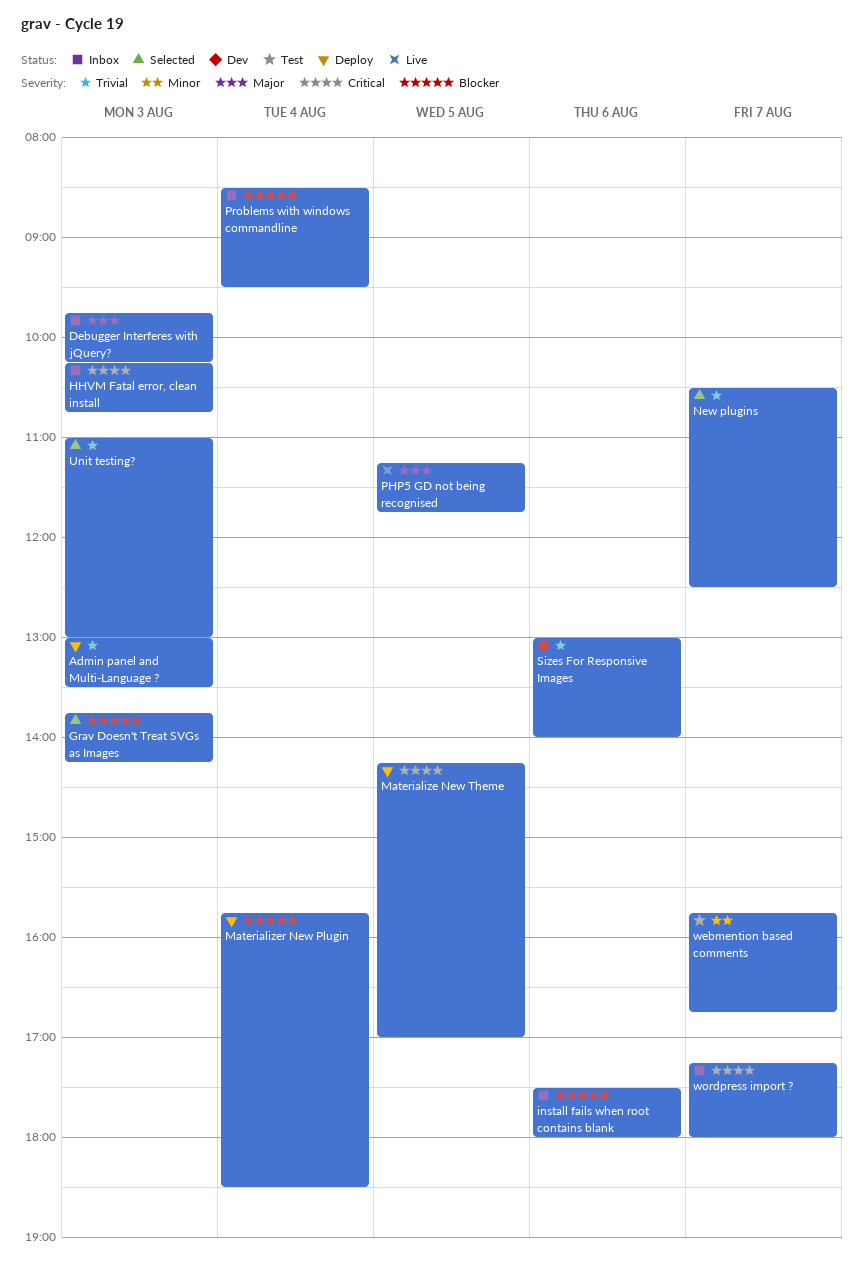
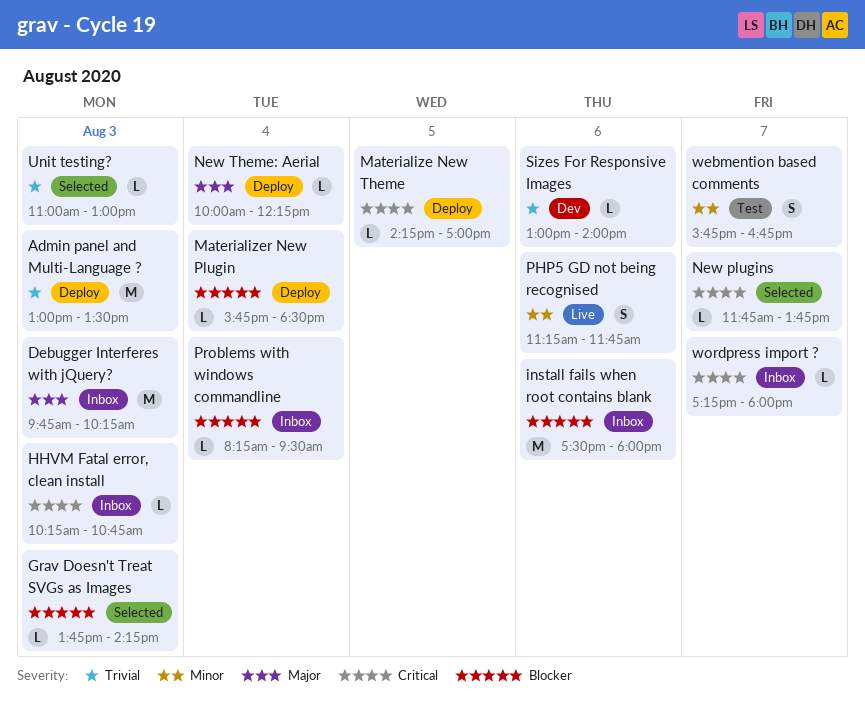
New plugins, priority: Trivial -> Critical
New plugins, begins: 10:30 -> 11:45
New plugins, ends: 12:30 -> 13:45
New Theme: Aerial: none -> present
PHP5 GD not being recognised, priority: Major -> Minor
PHP5 GD not being recognised, day: Aug 5 -> Aug 6
Problems with windows commandline, begins: 08:30 -> 08:15

